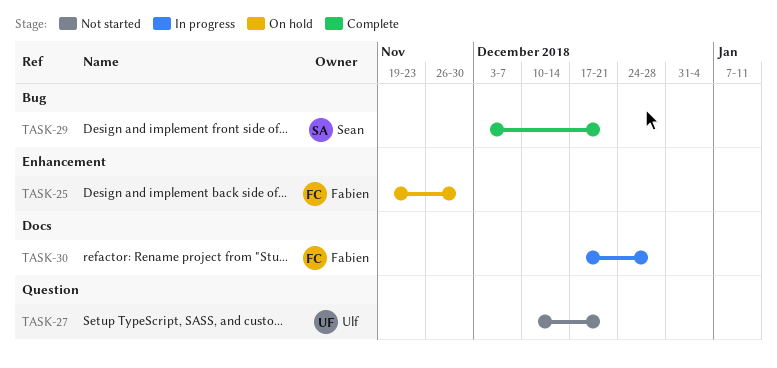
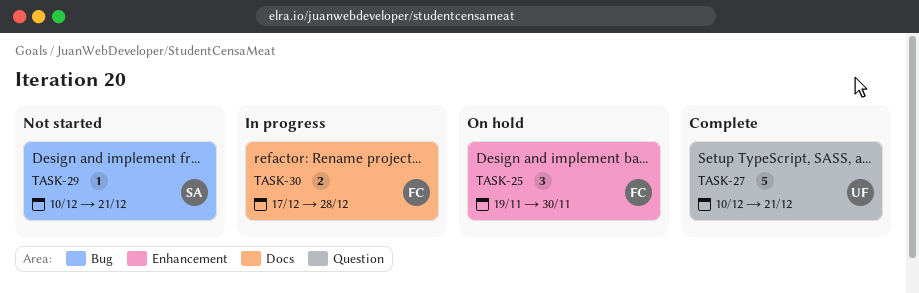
TASK-27, status: Not started -> Complete
TASK-29, status: Complete -> Not started
TASK-29, start: Dec 3 -> Dec 10

